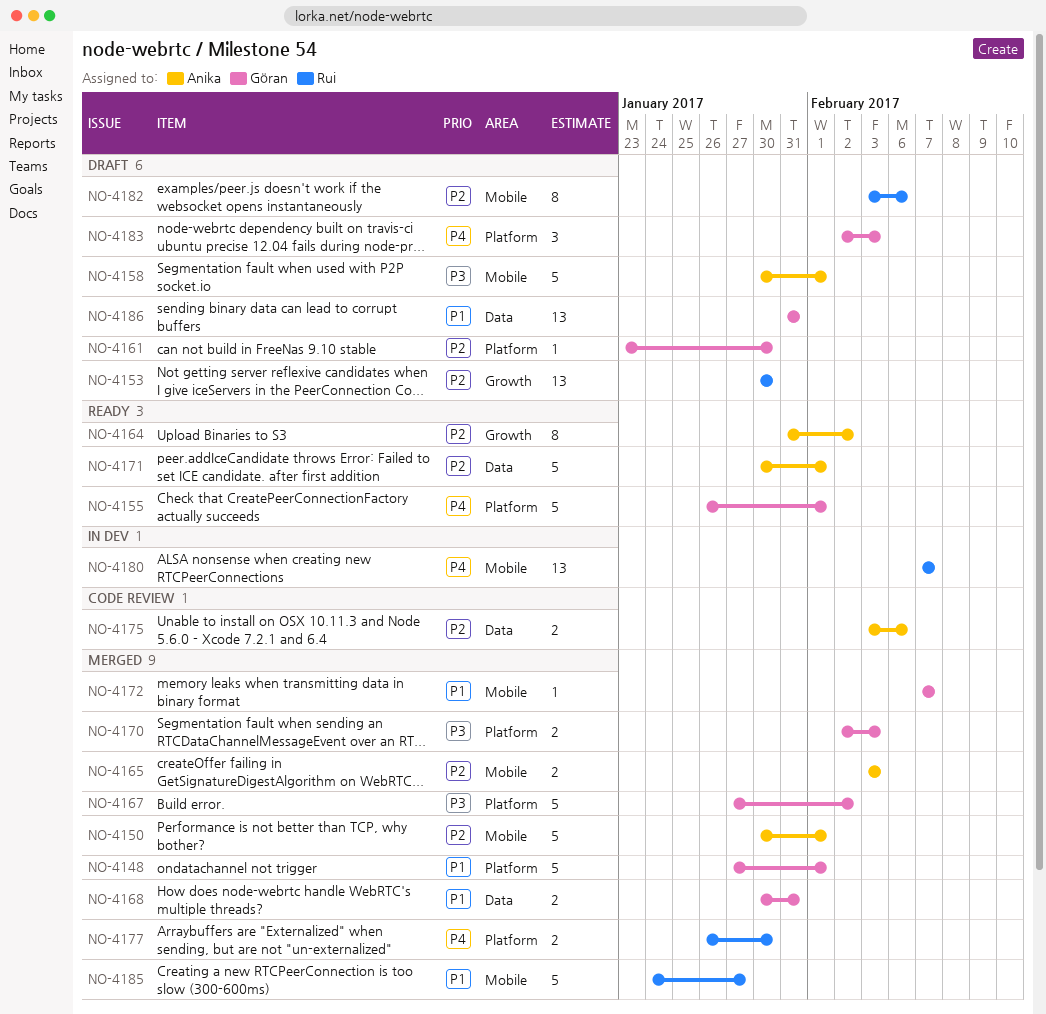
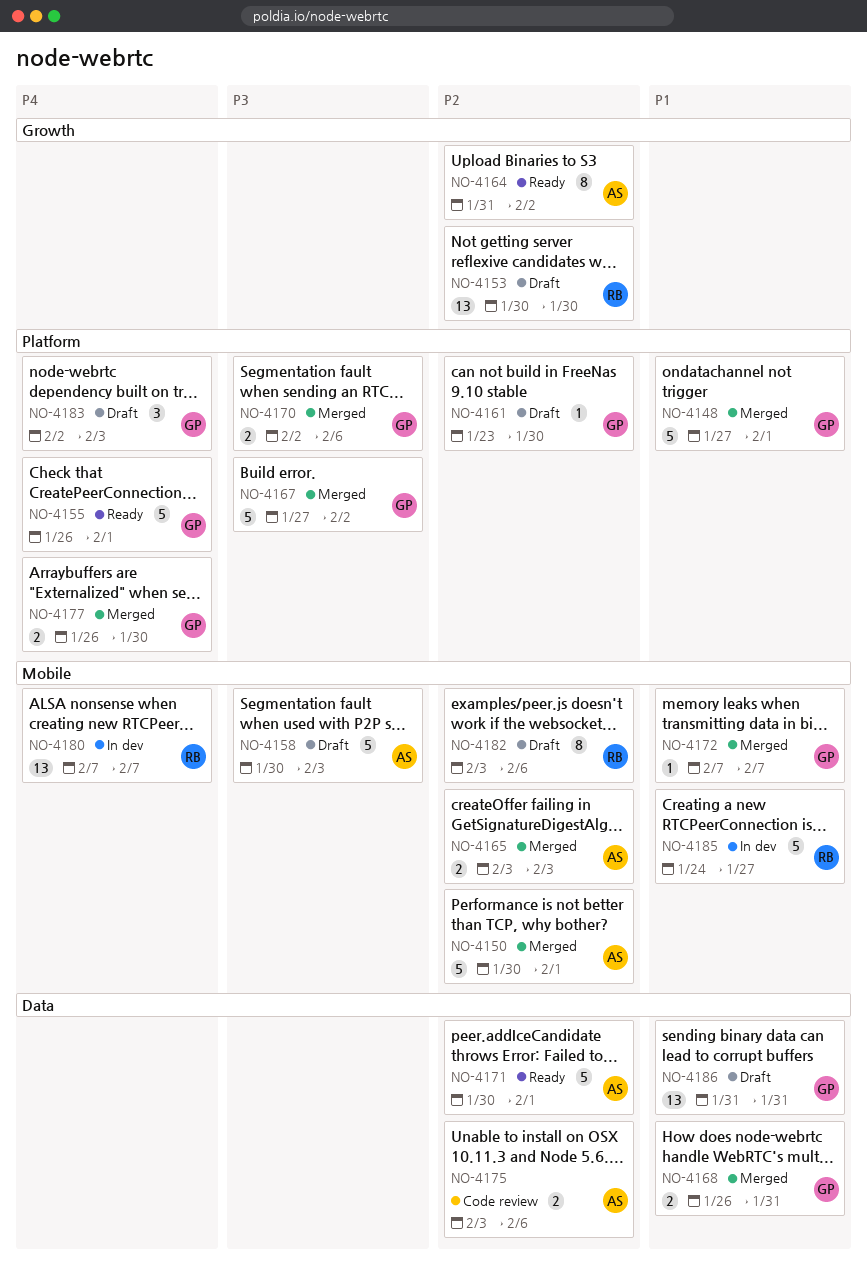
NO-4158, due: Feb 1 -> Feb 3
NO-4168, start: Jan 30 -> Jan 26
NO-4170, due: Feb 3 -> Feb 6
NO-4177, owner: Rui -> Göran
NO-4185, status: Merged -> In dev

